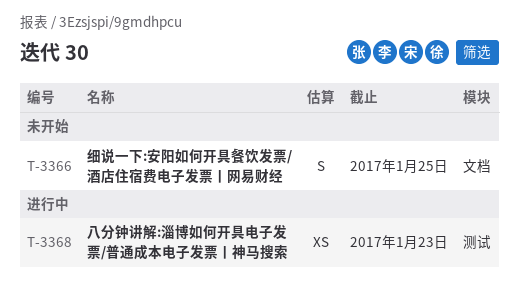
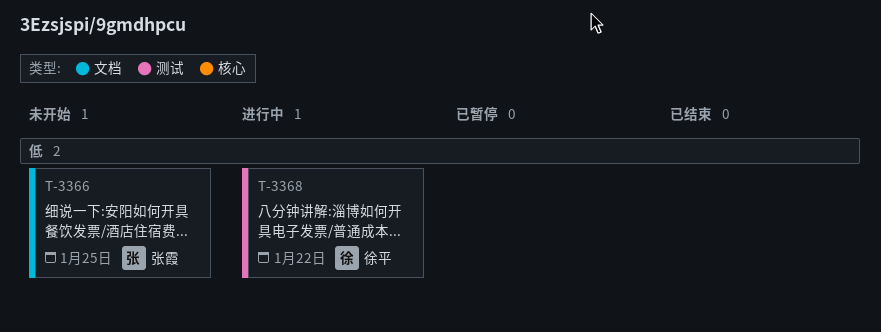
T-3368, due: Jan 23 -> Jan 22

